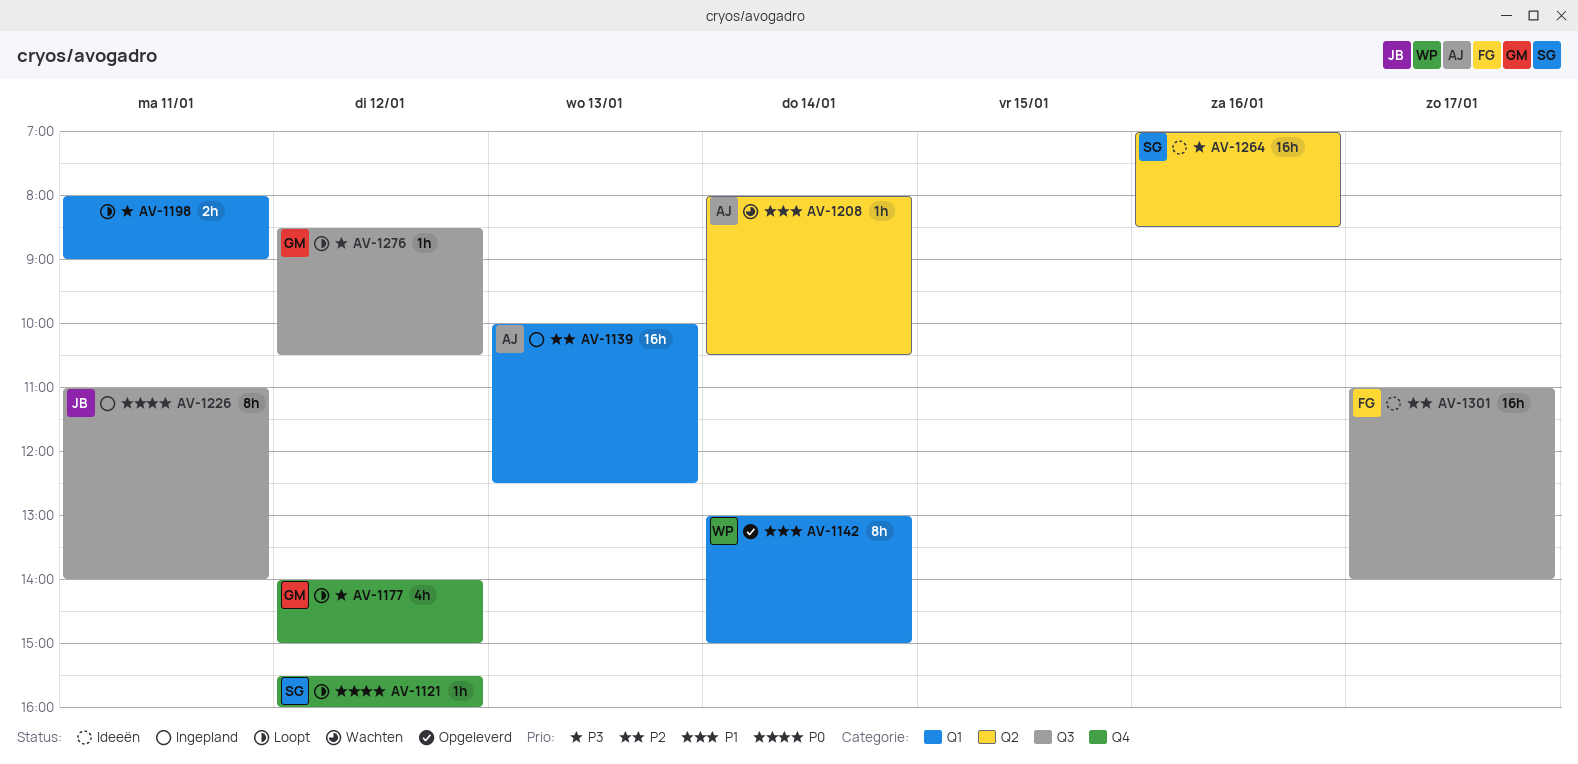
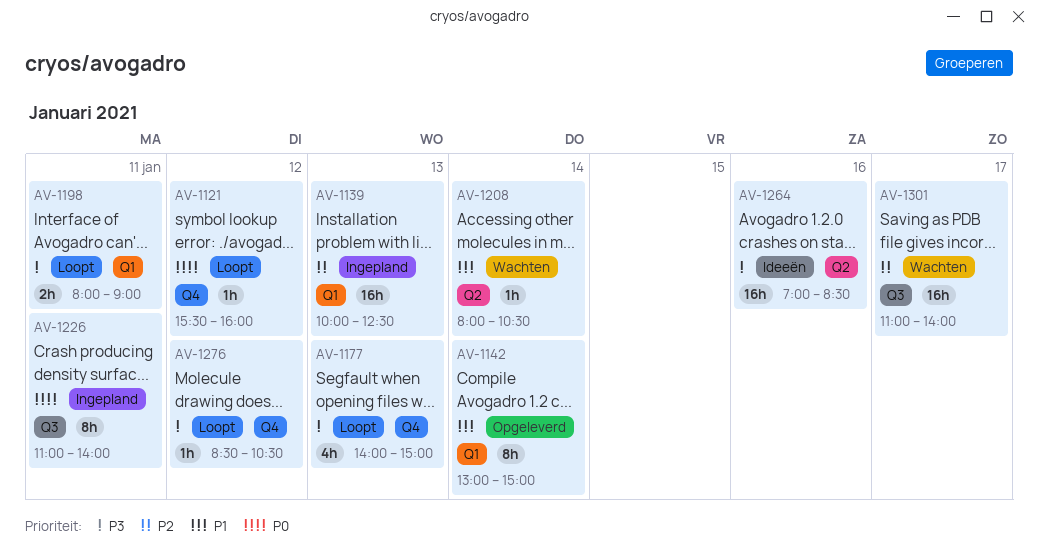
AV-1177, day: Jan 12 -> Jan 13
AV-1276, label: Q3 -> Q4
AV-1301, status: Ideeën -> Wachten

